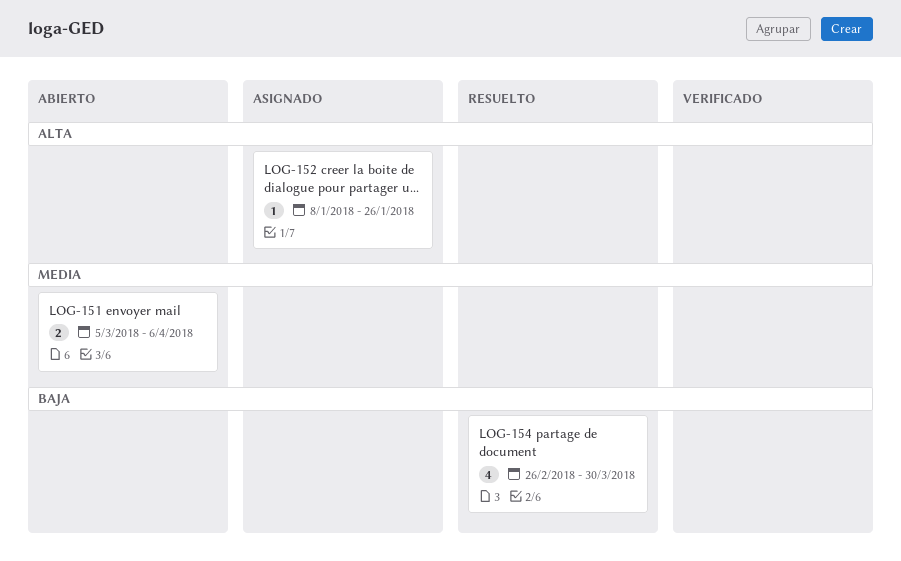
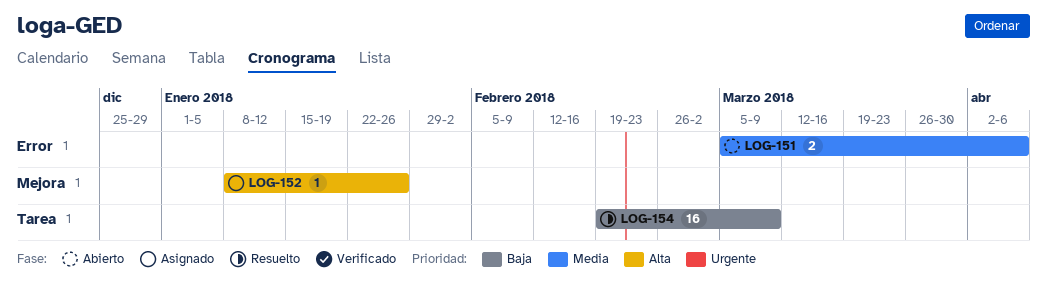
LOG-154, estimate: 4 -> 16
LOG-154, start: Feb 26 -> Feb 19
LOG-154, due: Mar 30 -> Mar 9

